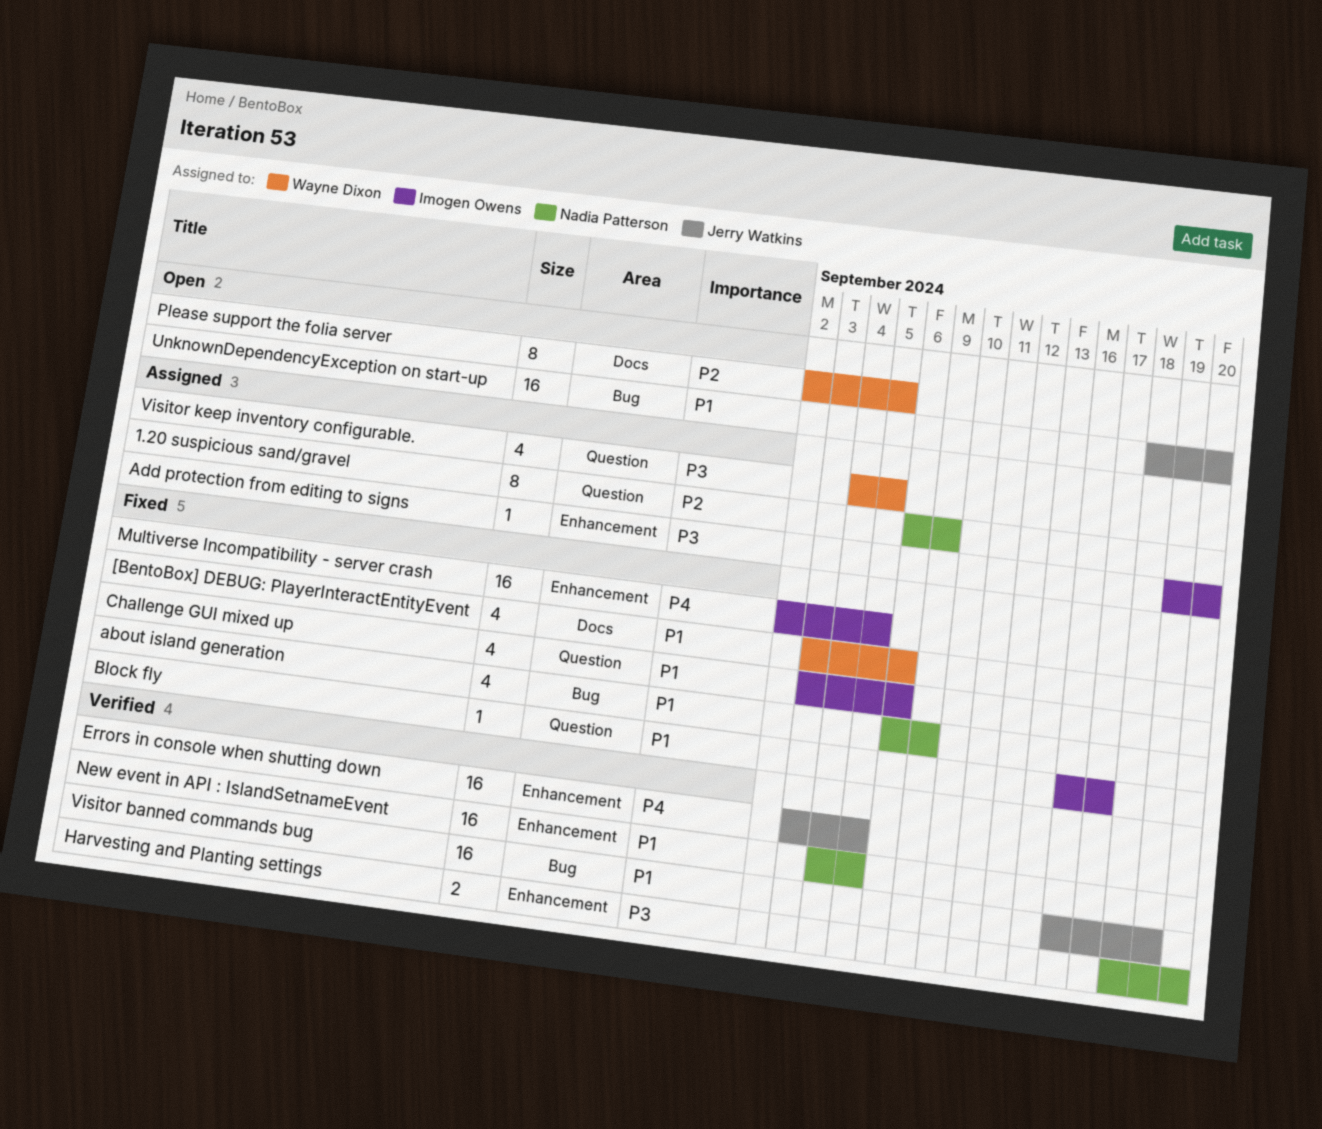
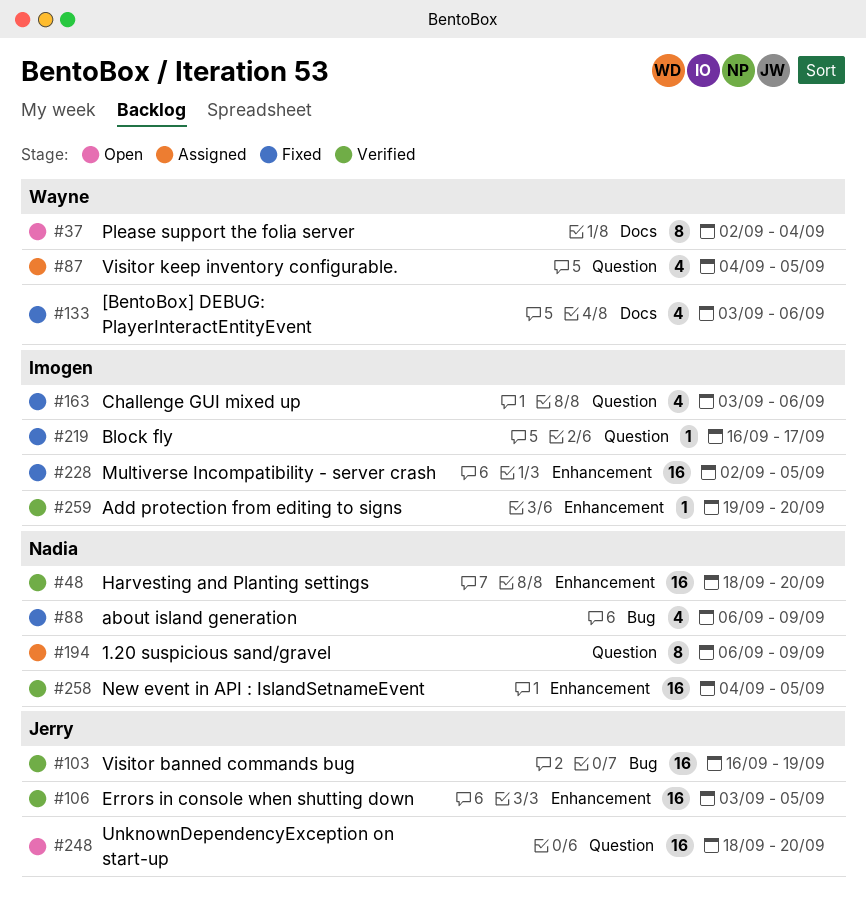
Add protection from editing to signs, status: Assigned -> Verified
Harvesting and Planting settings, estimate: 2 -> 16
Please support the folia server, due: Sep 5 -> Sep 4
UnknownDependencyException on start-up, label: Bug -> Question

